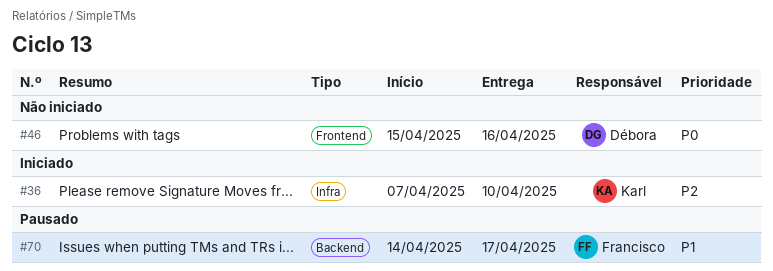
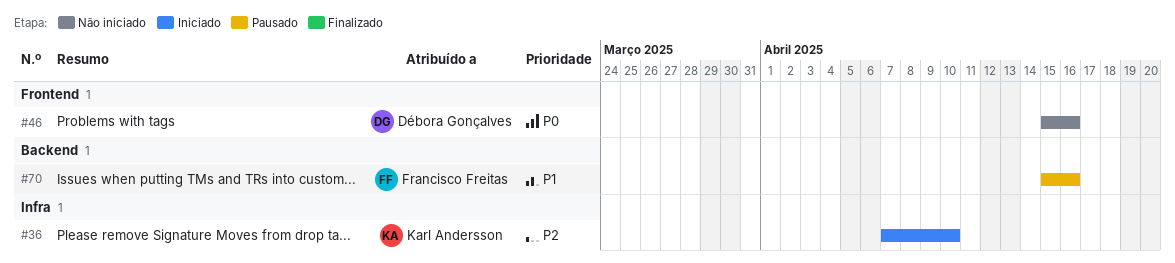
#70, start: Apr 14 -> Apr 15
#70, due: Apr 17 -> Apr 16

